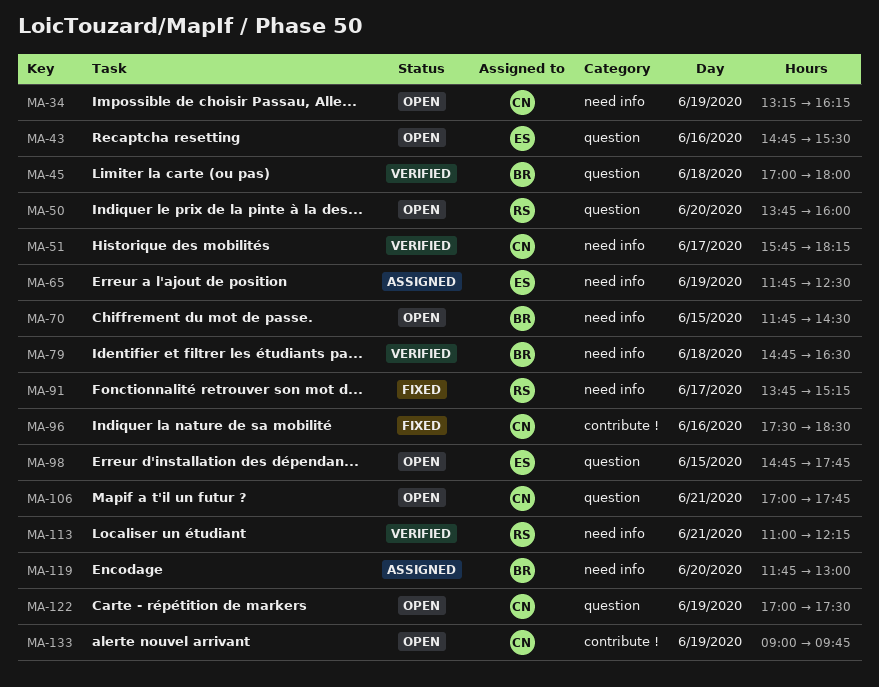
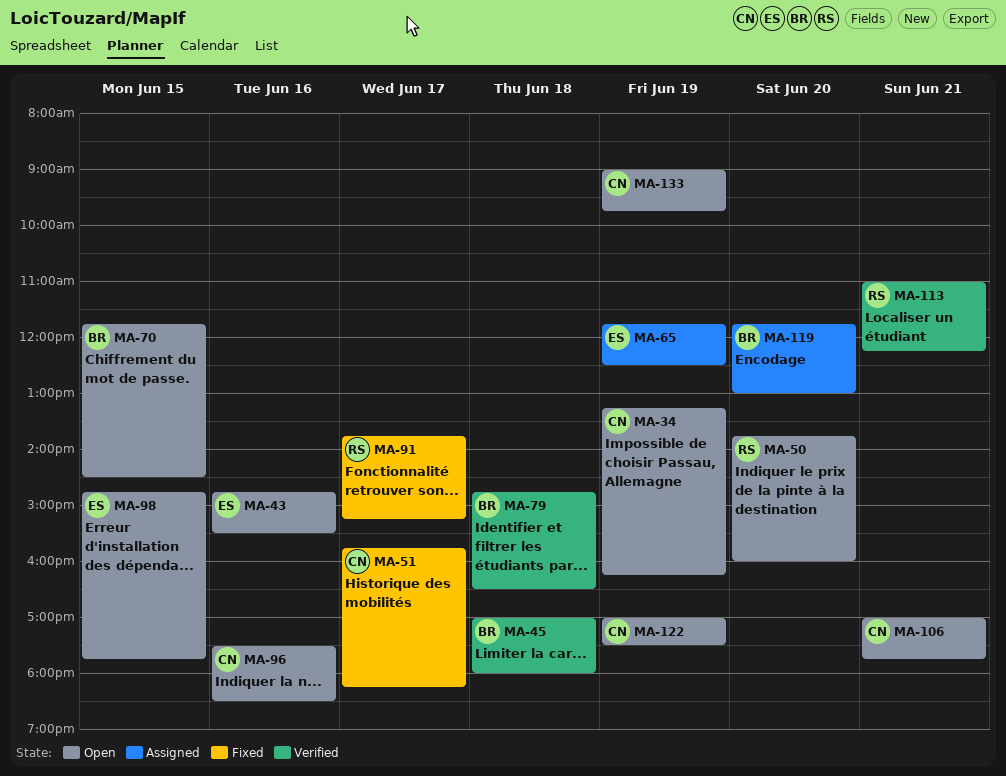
MA-51, status: Verified -> Fixed
MA-96, status: Fixed -> Open

